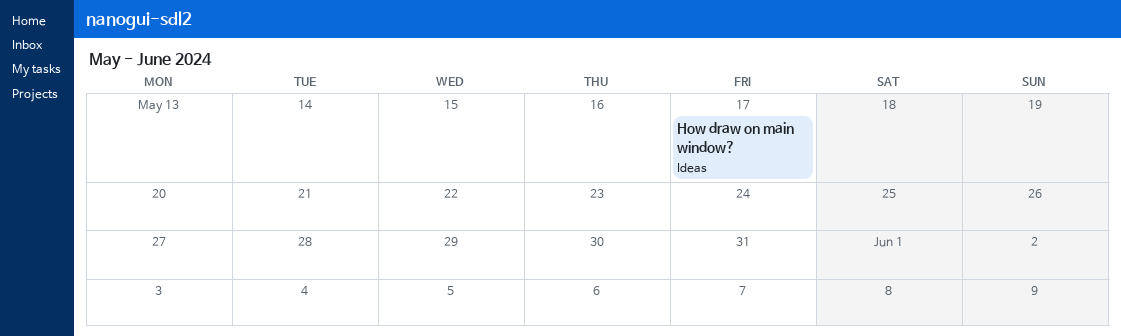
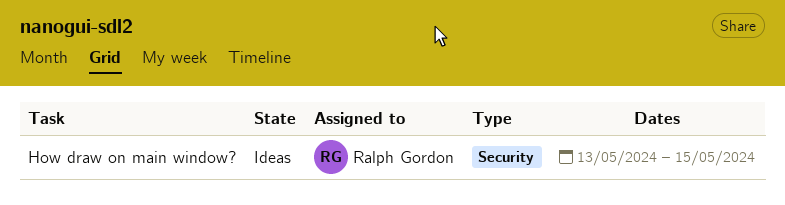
How draw on main window?, due: May 17 -> May 15

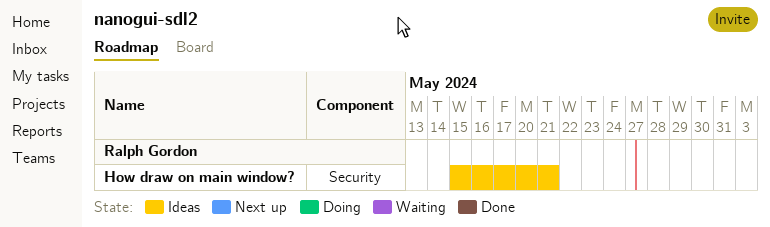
How draw on main window?, start: May 13 -> May 15
How draw on main window?, due: May 15 -> May 21

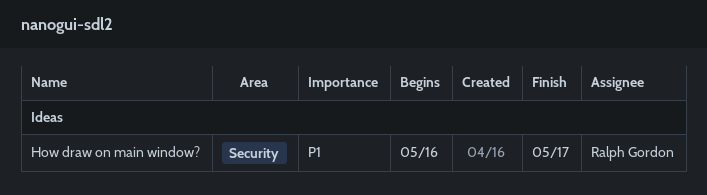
How draw on main window?, start: May 15 -> May 16
How draw on main window?, due: May 21 -> May 17

